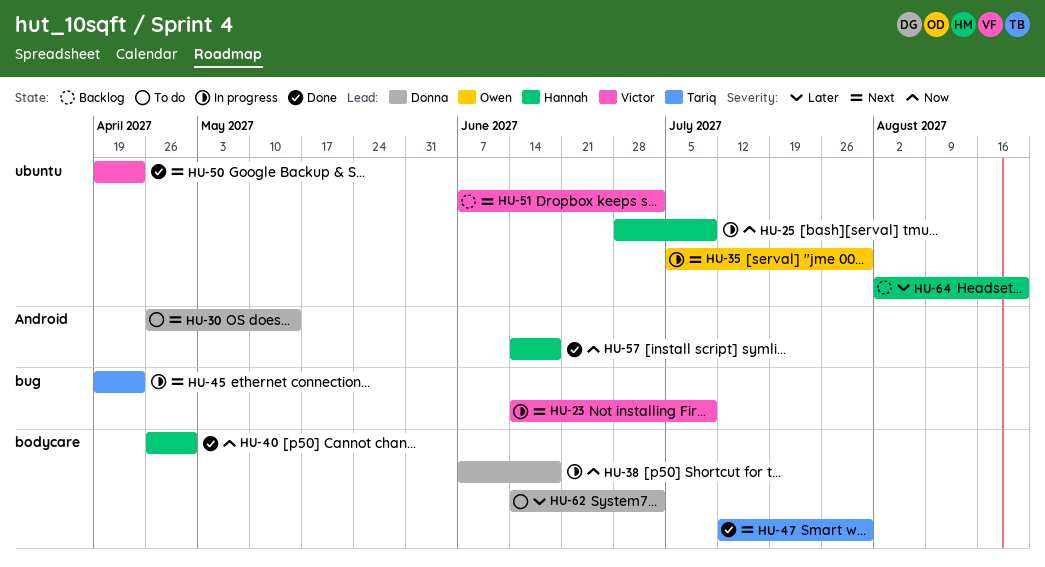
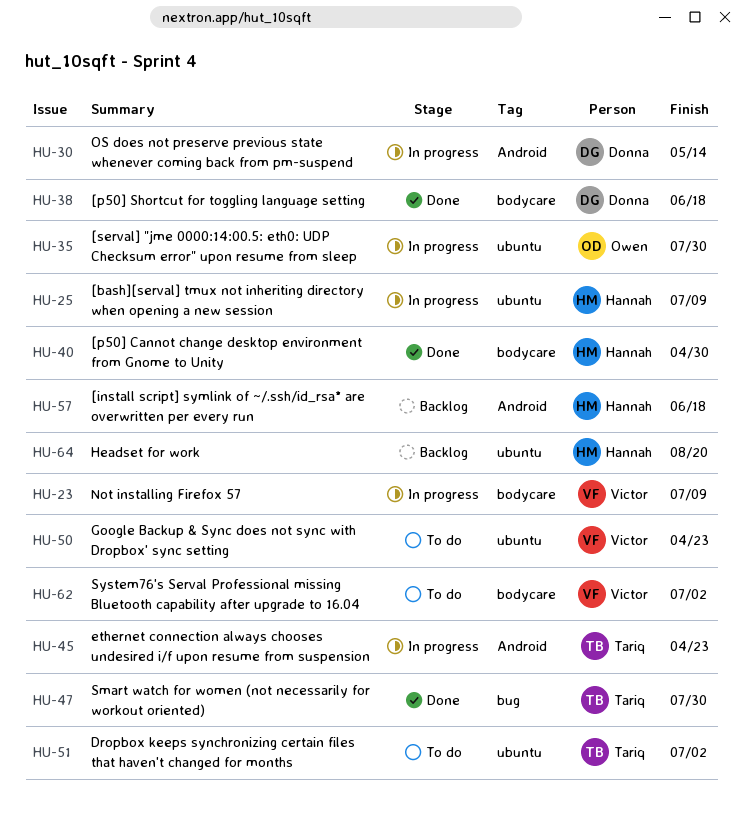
HU-23, label: bug -> bodycare
HU-30, status: To do -> In progress
HU-38, status: In progress -> Done
HU-45, label: bug -> Android
HU-47, label: bodycare -> bug
HU-50, status: Done -> To do
HU-51, status: Backlog -> To do
HU-51, owner: Victor -> Tariq
HU-57, status: Done -> Backlog
HU-62, owner: Donna -> Victor

